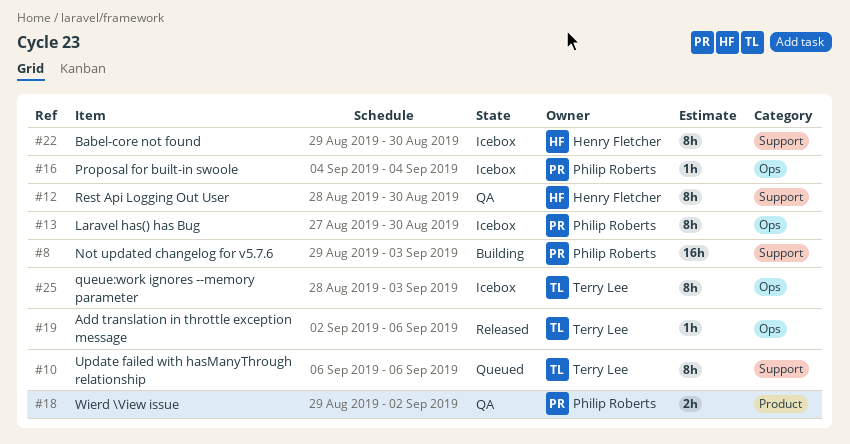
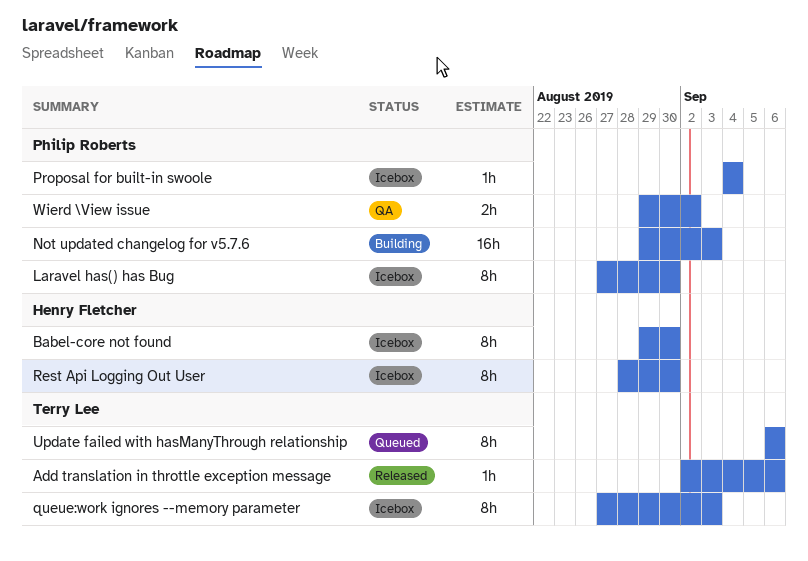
queue:work ignores --memory parameter, start: Aug 28 -> Aug 27
Rest Api Logging Out User, status: QA -> Icebox

